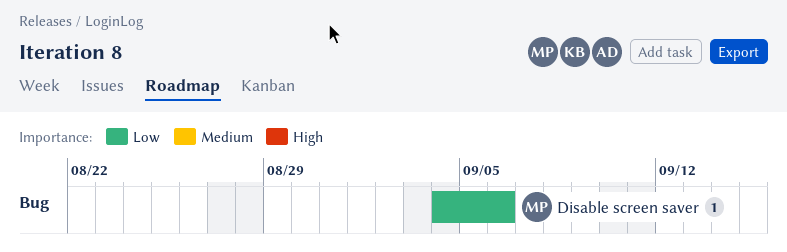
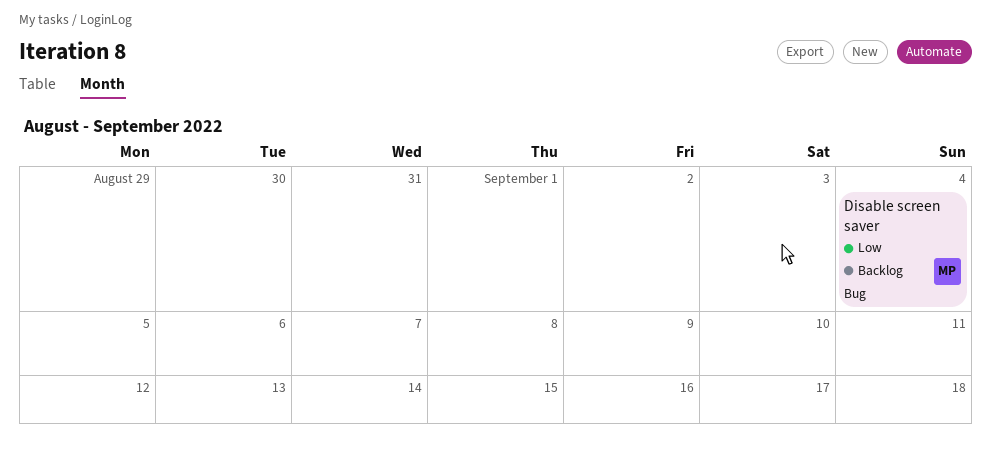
Disable screen saver, due: Sep 6 -> Sep 4

